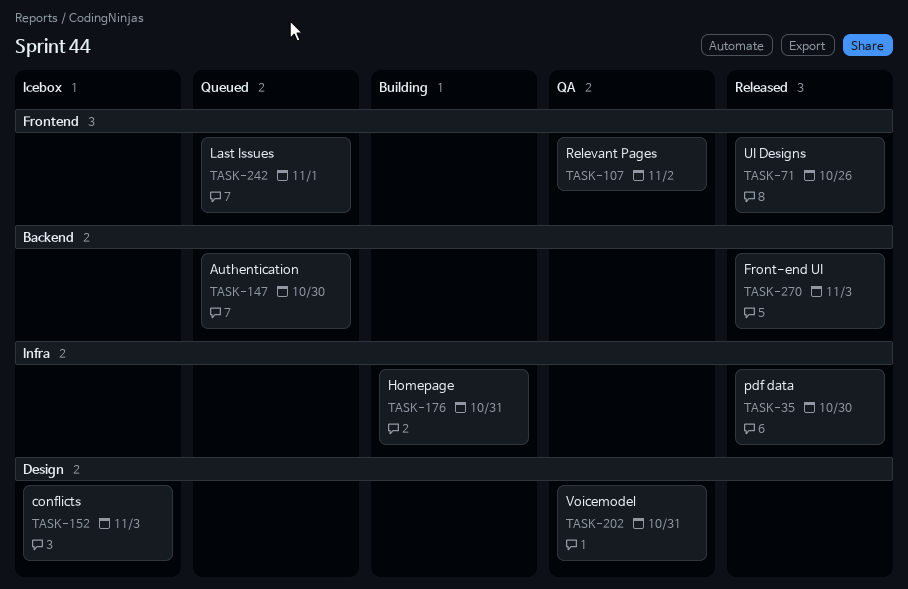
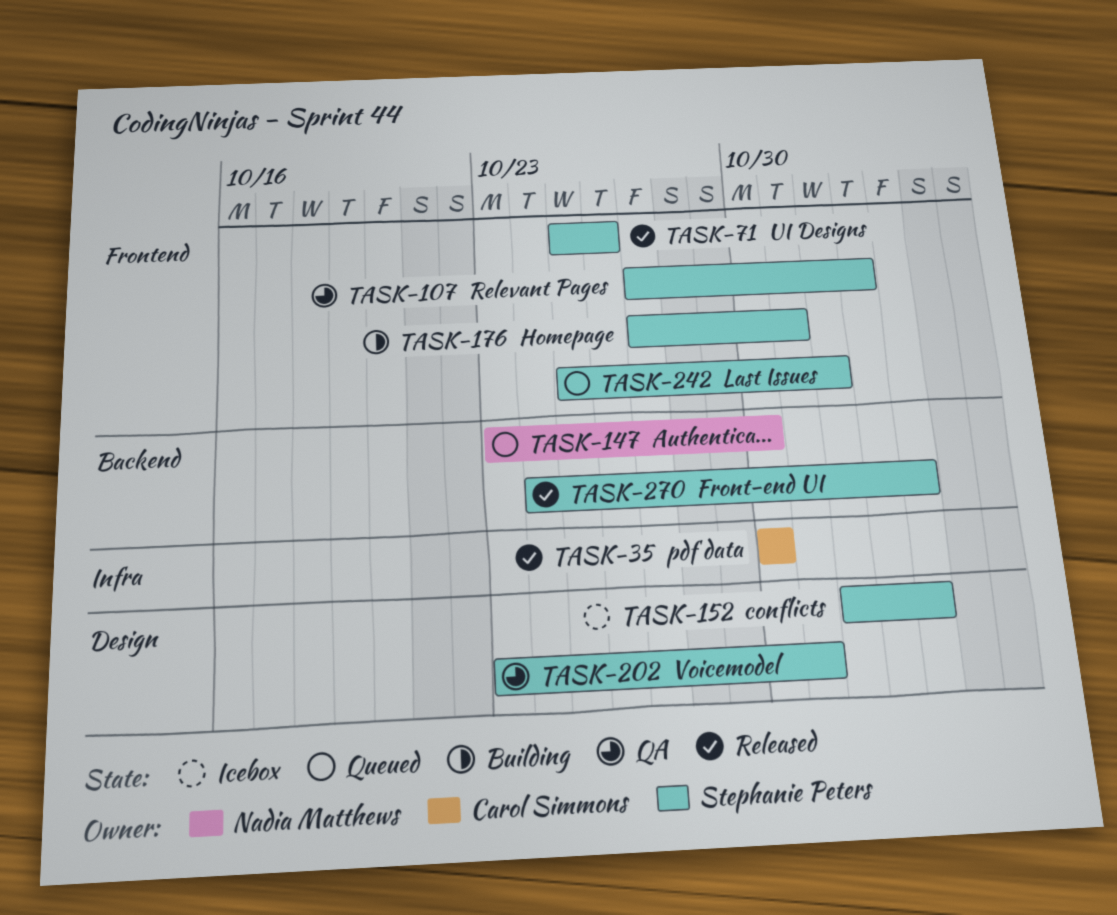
TASK-176, label: Infra -> Frontend

